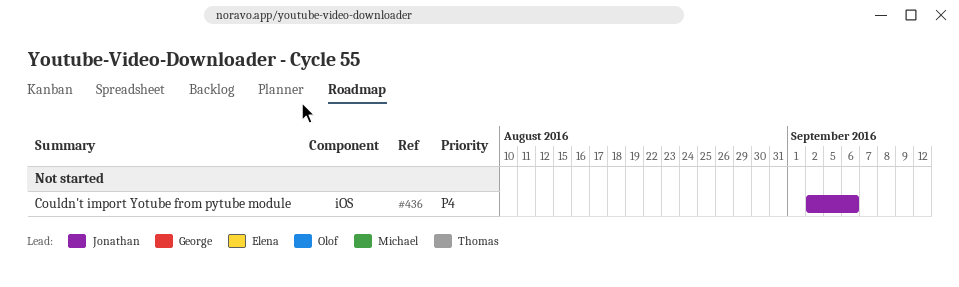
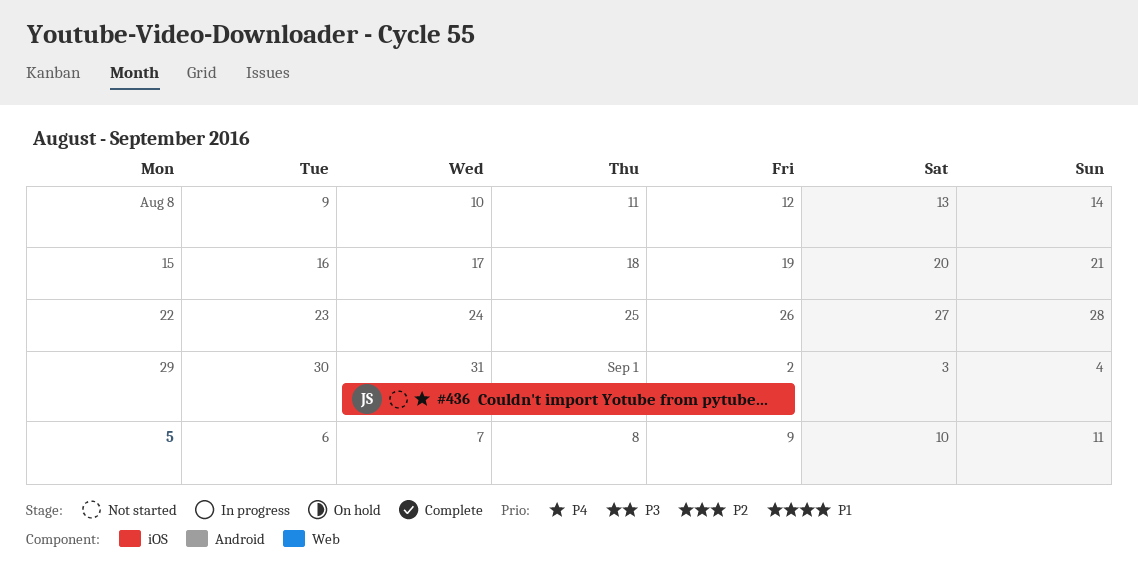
#436, start: Sep 2 -> Aug 31
#436, due: Sep 6 -> Sep 2

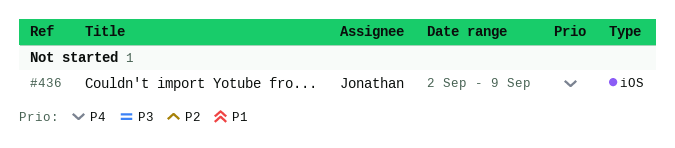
#436, start: Aug 31 -> Sep 2
#436, due: Sep 2 -> Sep 9

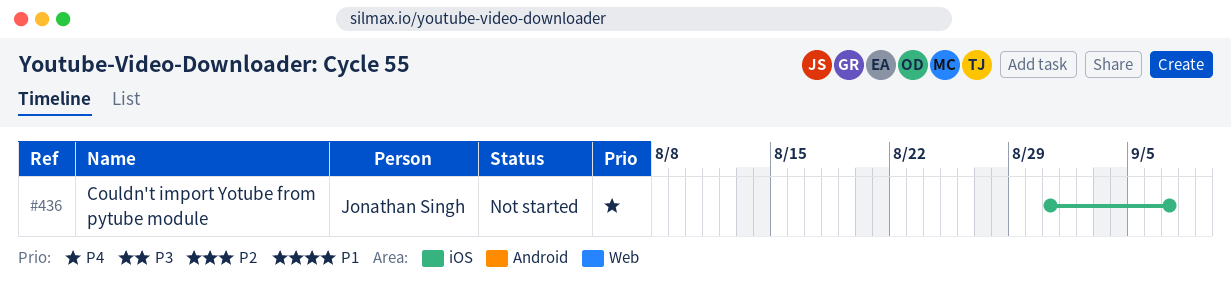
#436, start: Sep 2 -> Aug 31
#436, due: Sep 9 -> Sep 7

